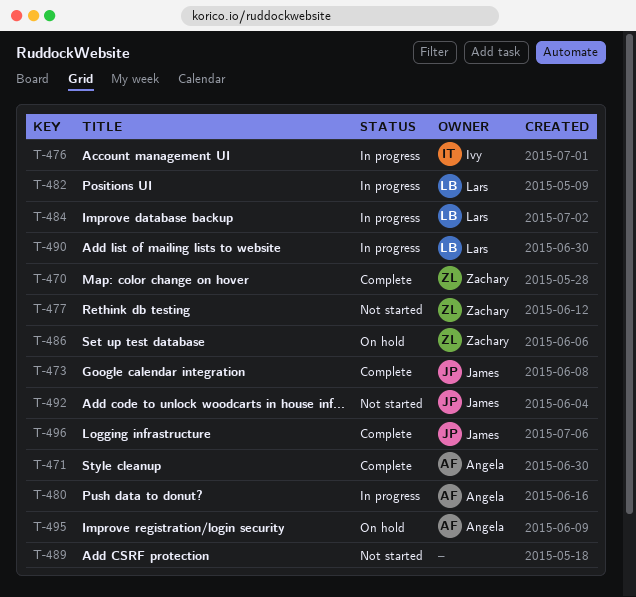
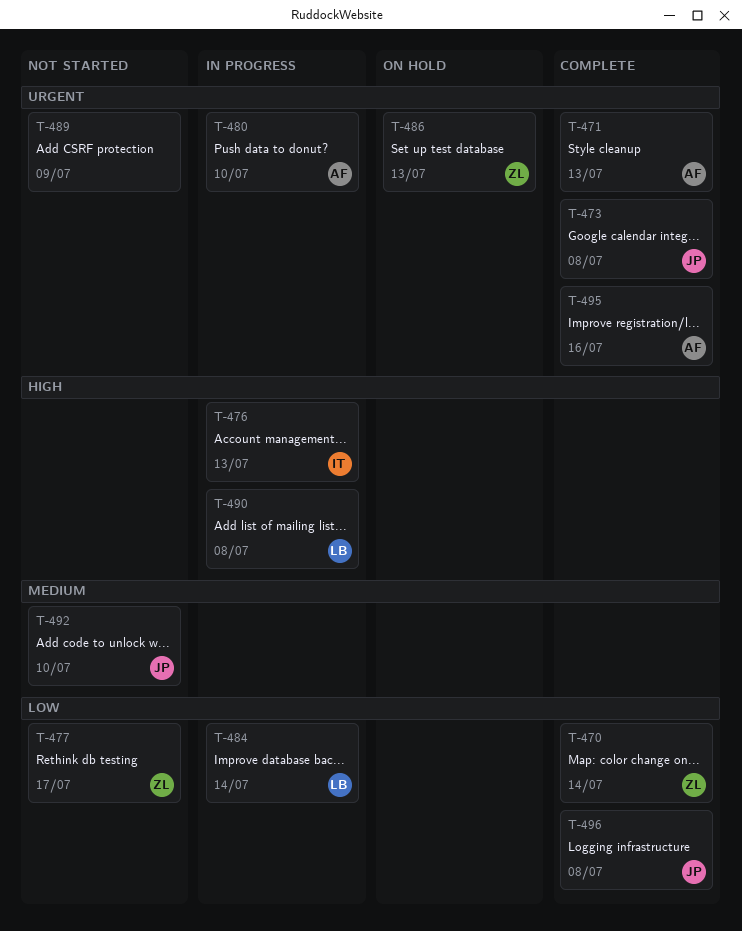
T-482: present -> none
T-495, status: On hold -> Complete

